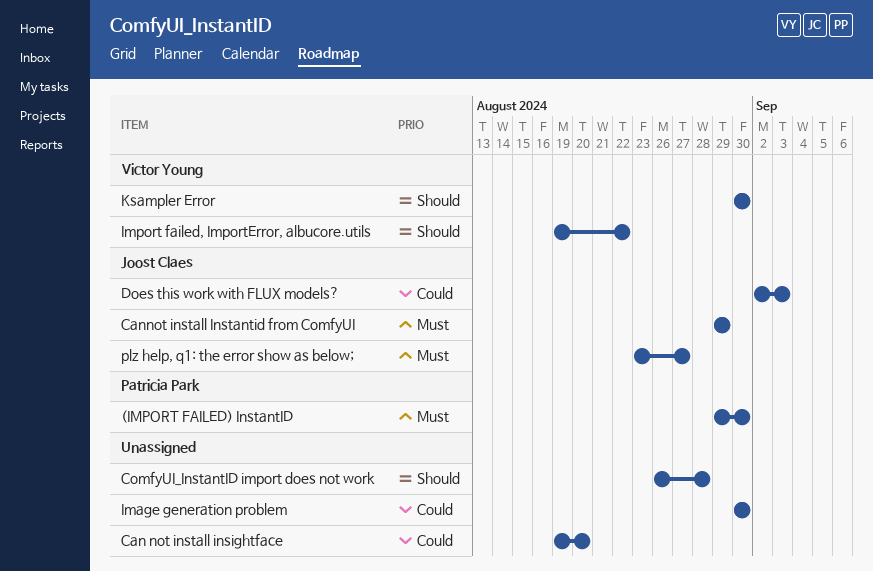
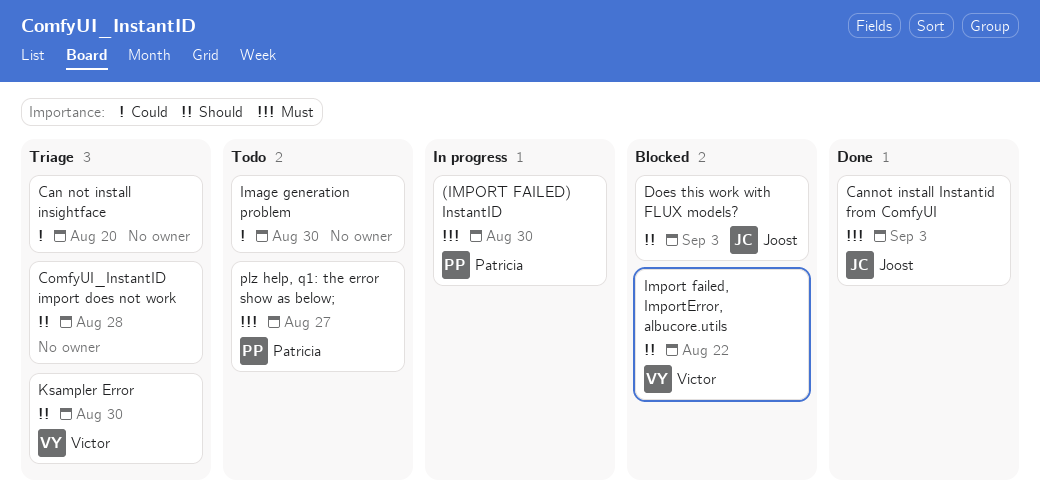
Cannot install Instantid from ComfyUI, due: Aug 29 -> Sep 3
Does this work with FLUX models?, priority: Could -> Should
plz help, q1: the error show as below;, owner: Joost Claes -> Patricia Park

